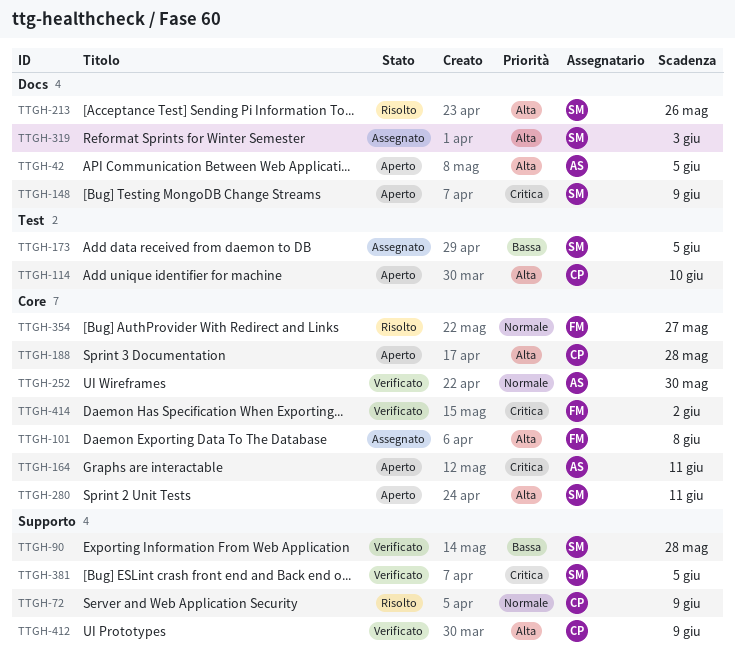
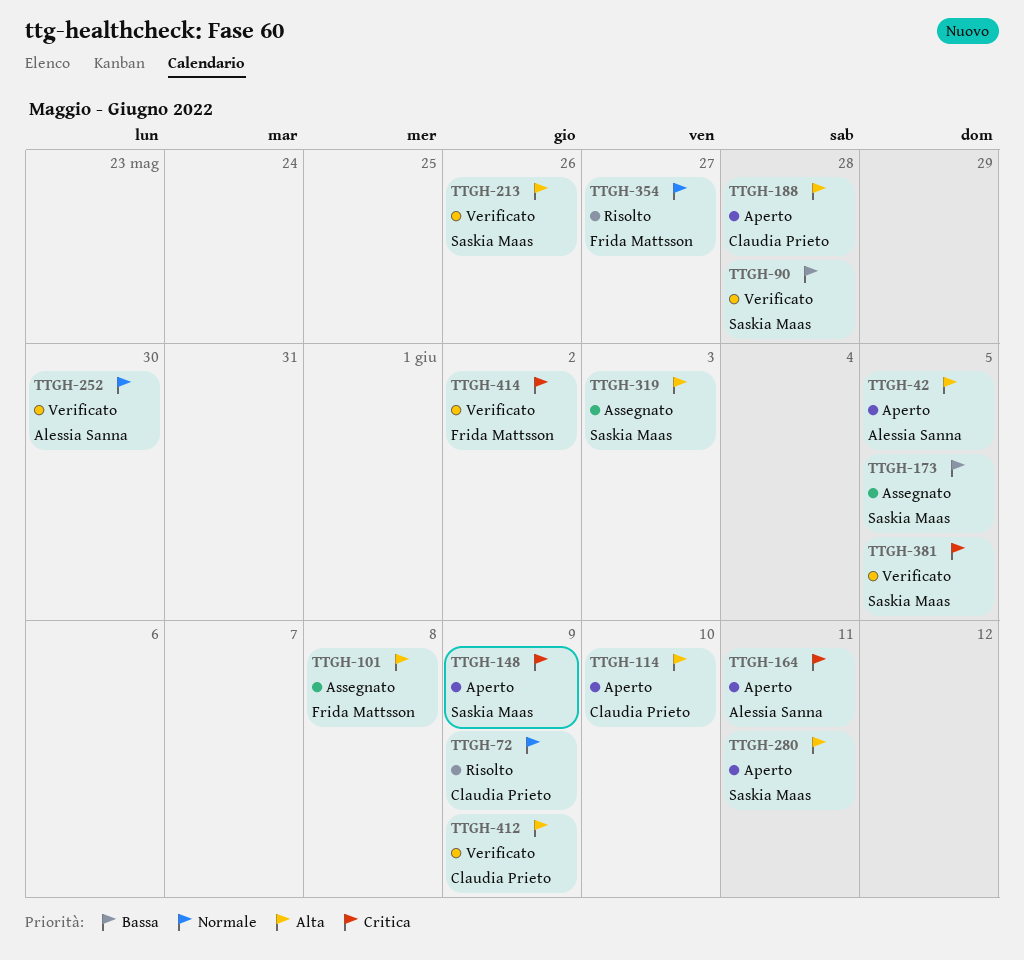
TTGH-213, status: Risolto -> Verificato

